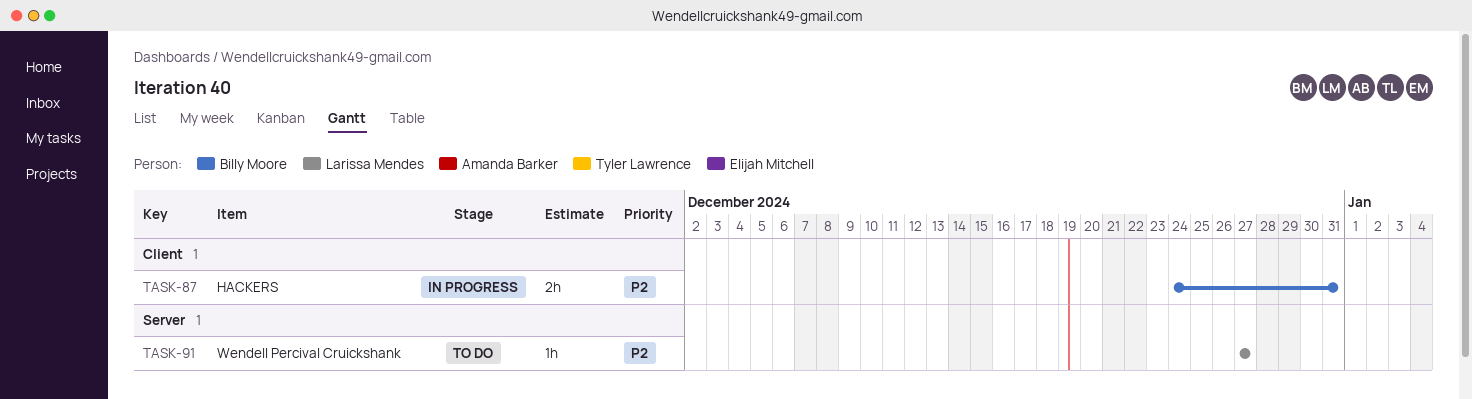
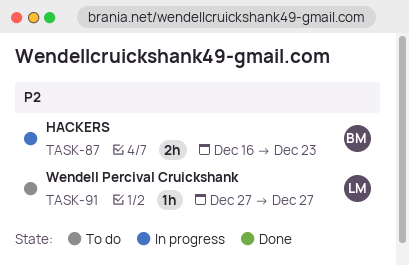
TASK-87, start: Dec 24 -> Dec 16
TASK-87, due: Dec 31 -> Dec 23

